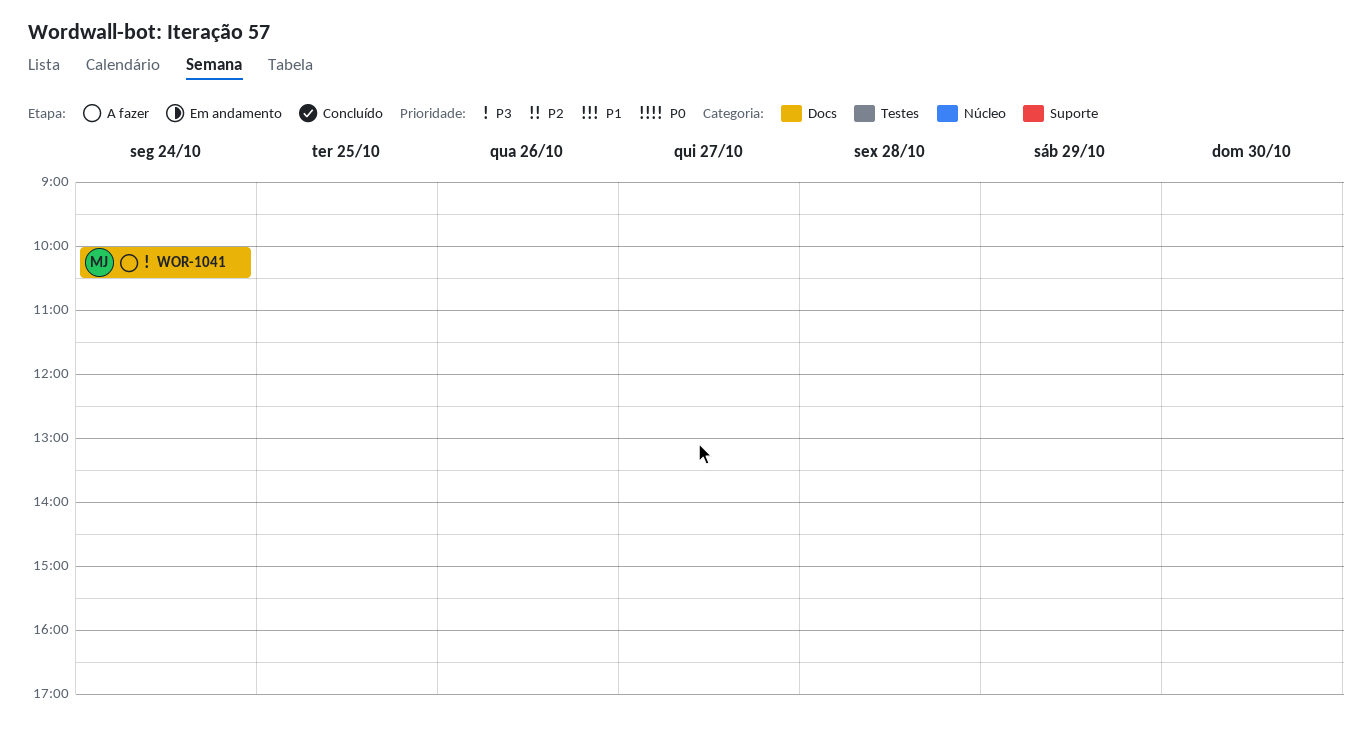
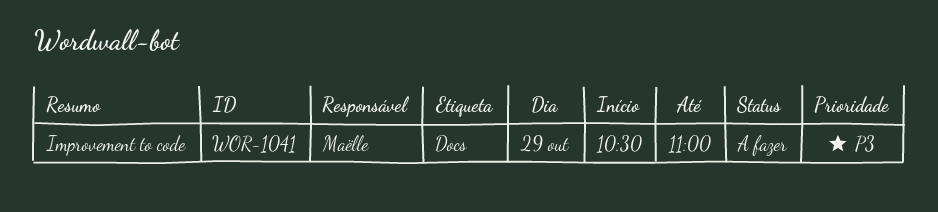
WOR-1041, day: Oct 24 -> Oct 29
WOR-1041, begins: 10:00 -> 10:30
WOR-1041, ends: 10:30 -> 11:00

